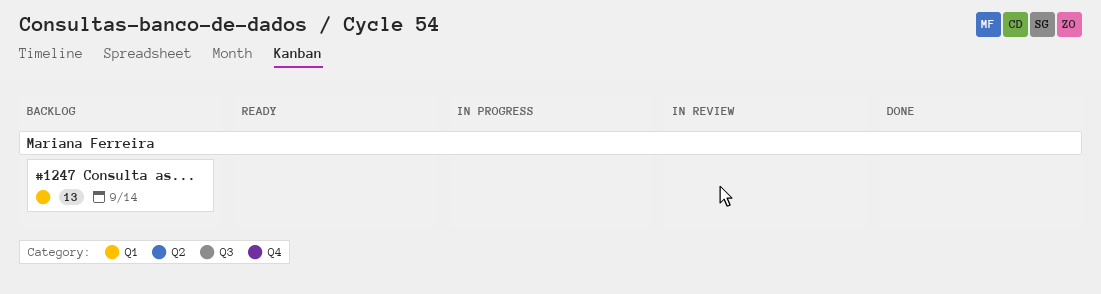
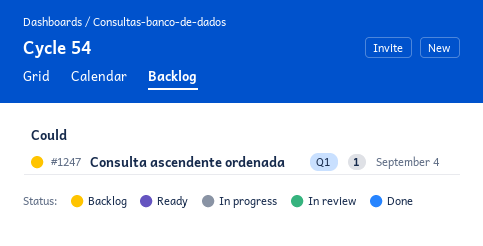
#1247, estimate: 13 -> 1
#1247, due: Sep 14 -> Sep 4

